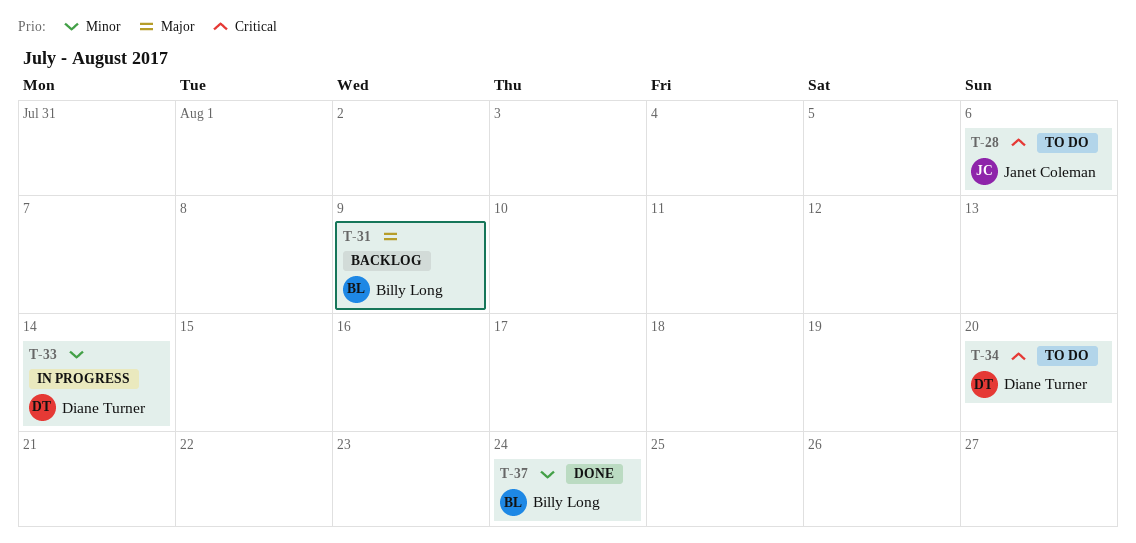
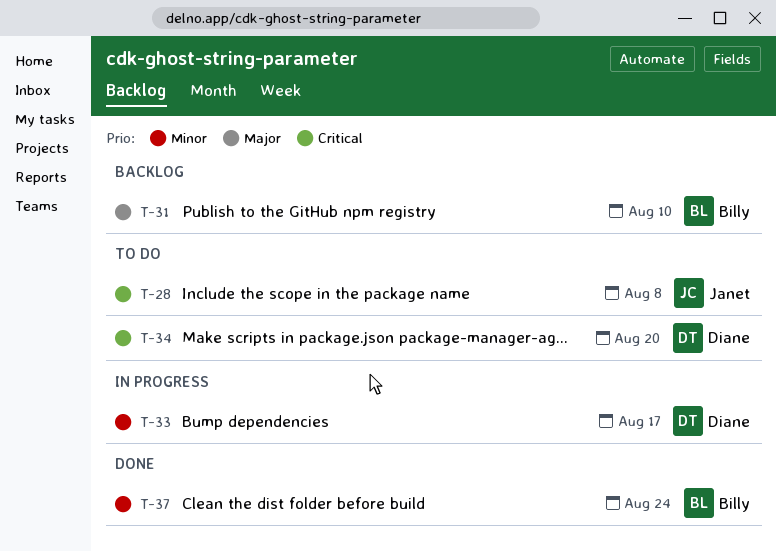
T-28, due: Aug 6 -> Aug 8
T-31, due: Aug 9 -> Aug 10
T-33, due: Aug 14 -> Aug 17

